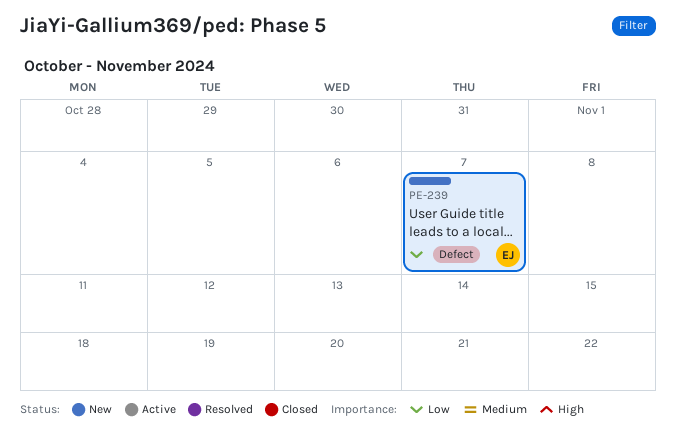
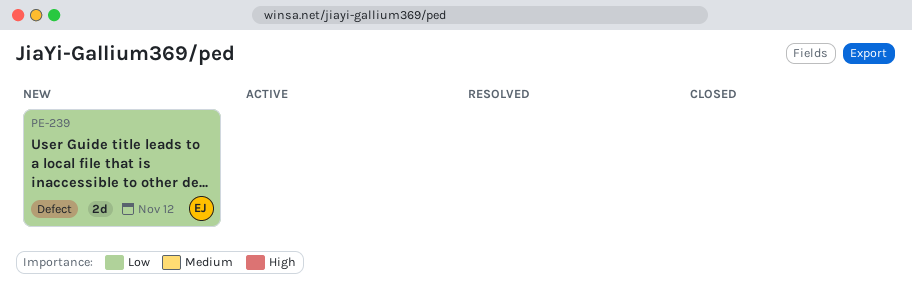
PE-239, due: Nov 7 -> Nov 12

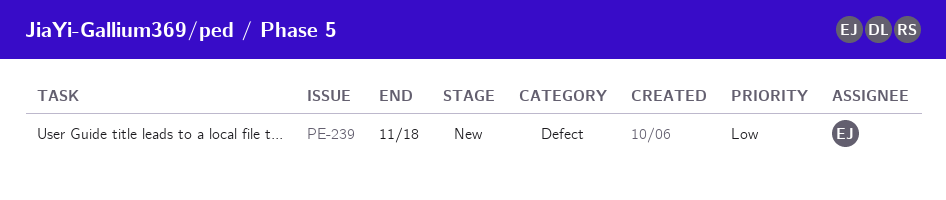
PE-239, due: Nov 12 -> Nov 18

